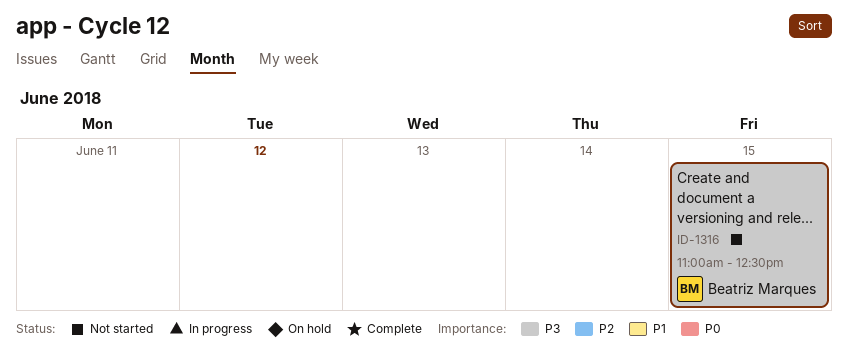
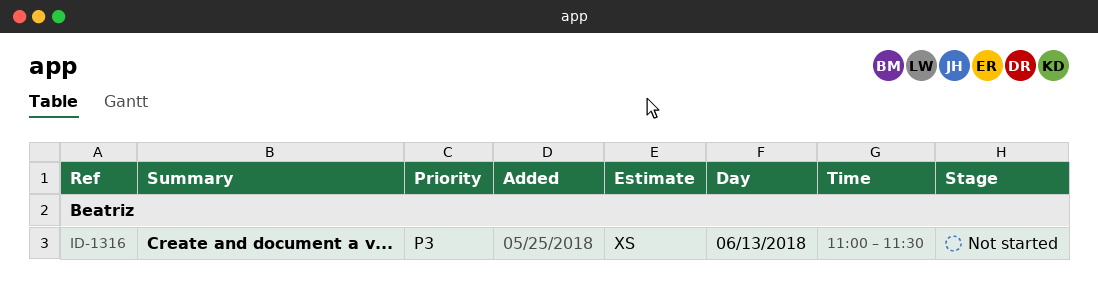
ID-1316, day: Jun 15 -> Jun 13
ID-1316, ends: 12:30 -> 11:30

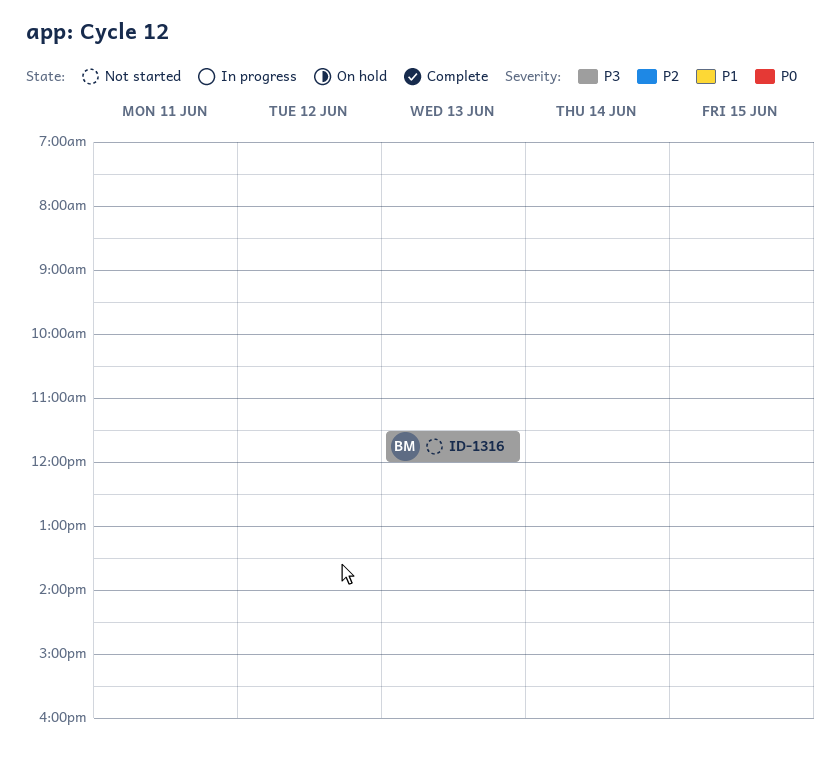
ID-1316, begins: 11:00 -> 11:30
ID-1316, ends: 11:30 -> 12:00

